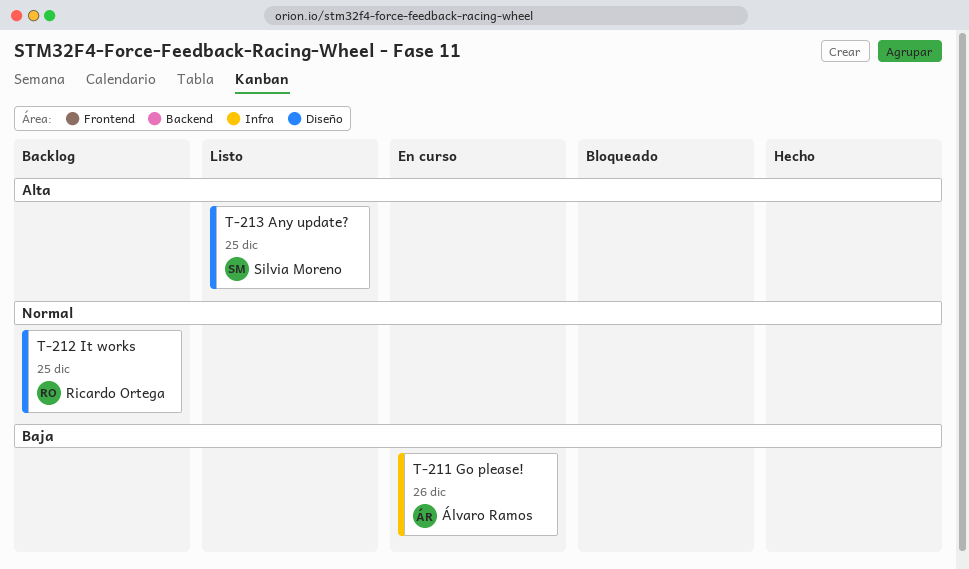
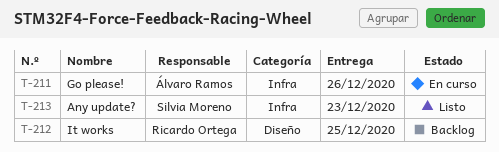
T-213, label: Diseño -> Infra
T-213, due: Dec 25 -> Dec 23

